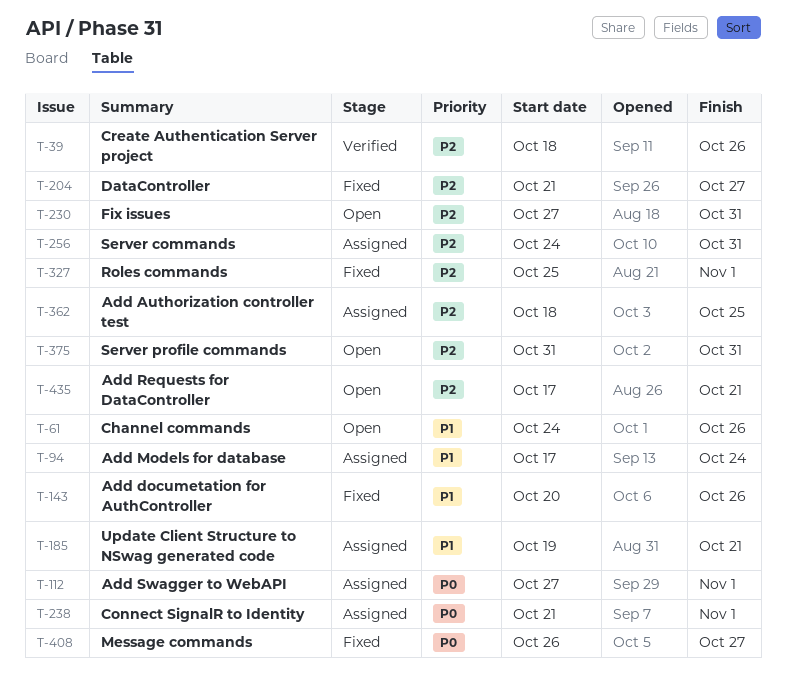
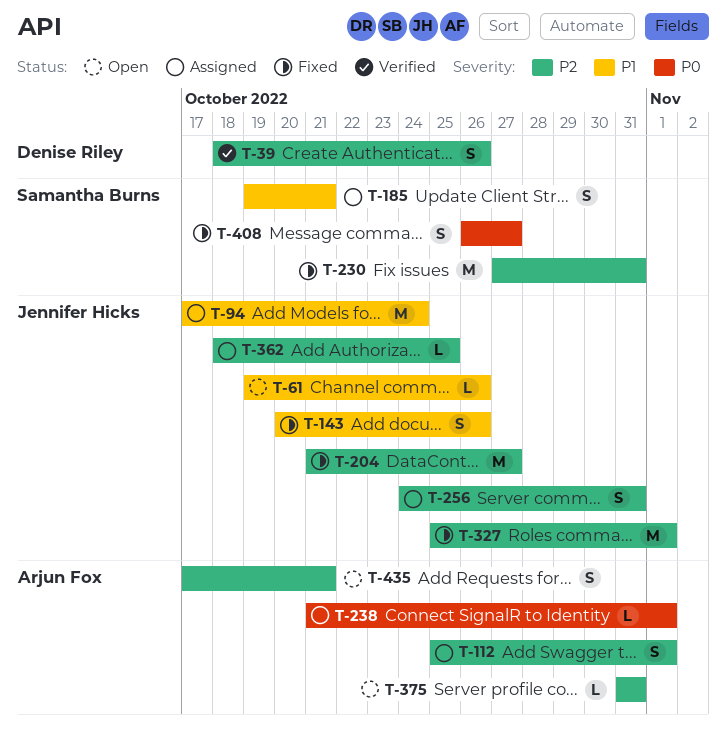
T-61, start: Oct 24 -> Oct 19
T-112, priority: P0 -> P2
T-112, start: Oct 27 -> Oct 25
T-230, status: Open -> Fixed

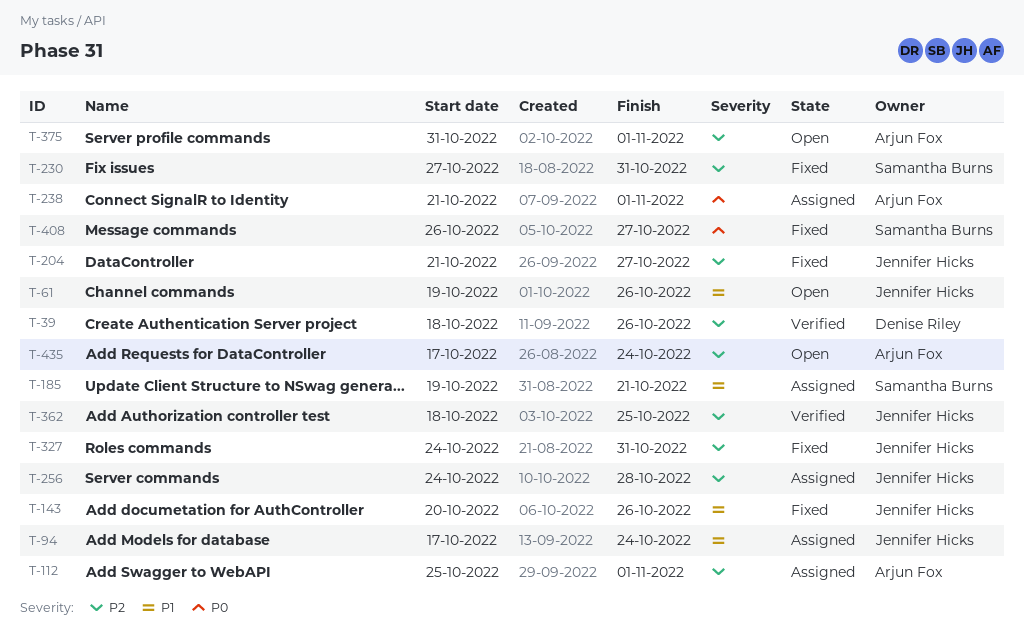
T-256, due: Oct 31 -> Oct 28
T-327, start: Oct 25 -> Oct 24
T-327, due: Nov 1 -> Oct 31
T-362, status: Assigned -> Verified
T-375, due: Oct 31 -> Nov 1
T-435, due: Oct 21 -> Oct 24

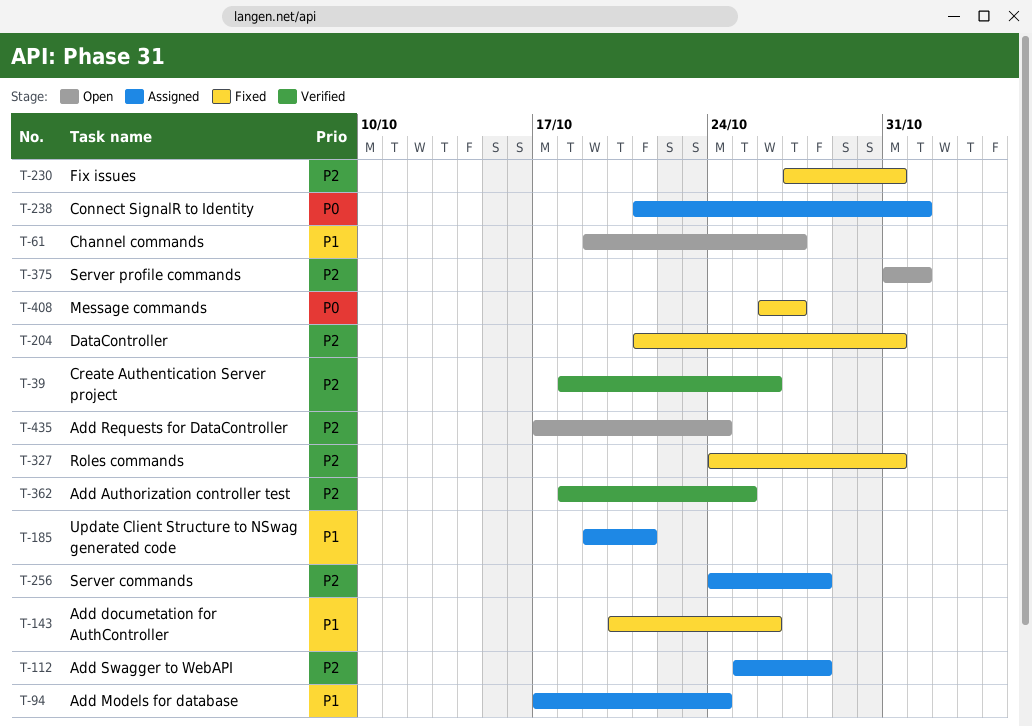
T-61, due: Oct 26 -> Oct 27
T-112, due: Nov 1 -> Oct 28
T-204, due: Oct 27 -> Oct 31

